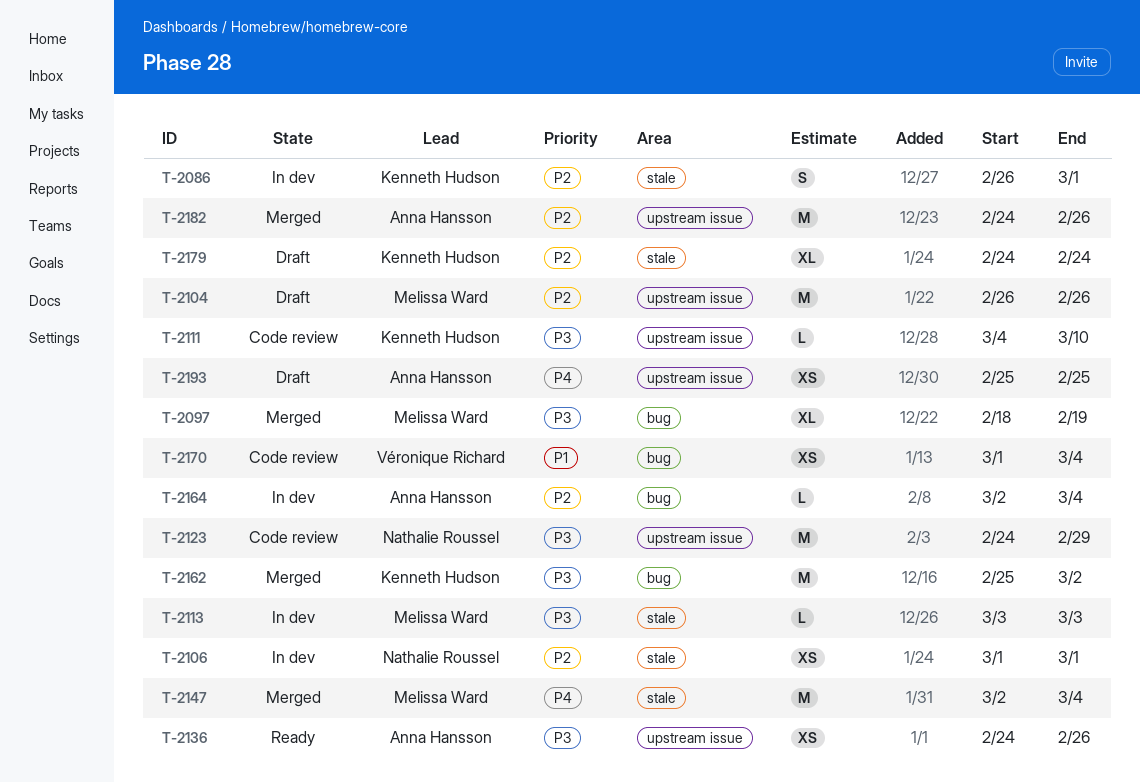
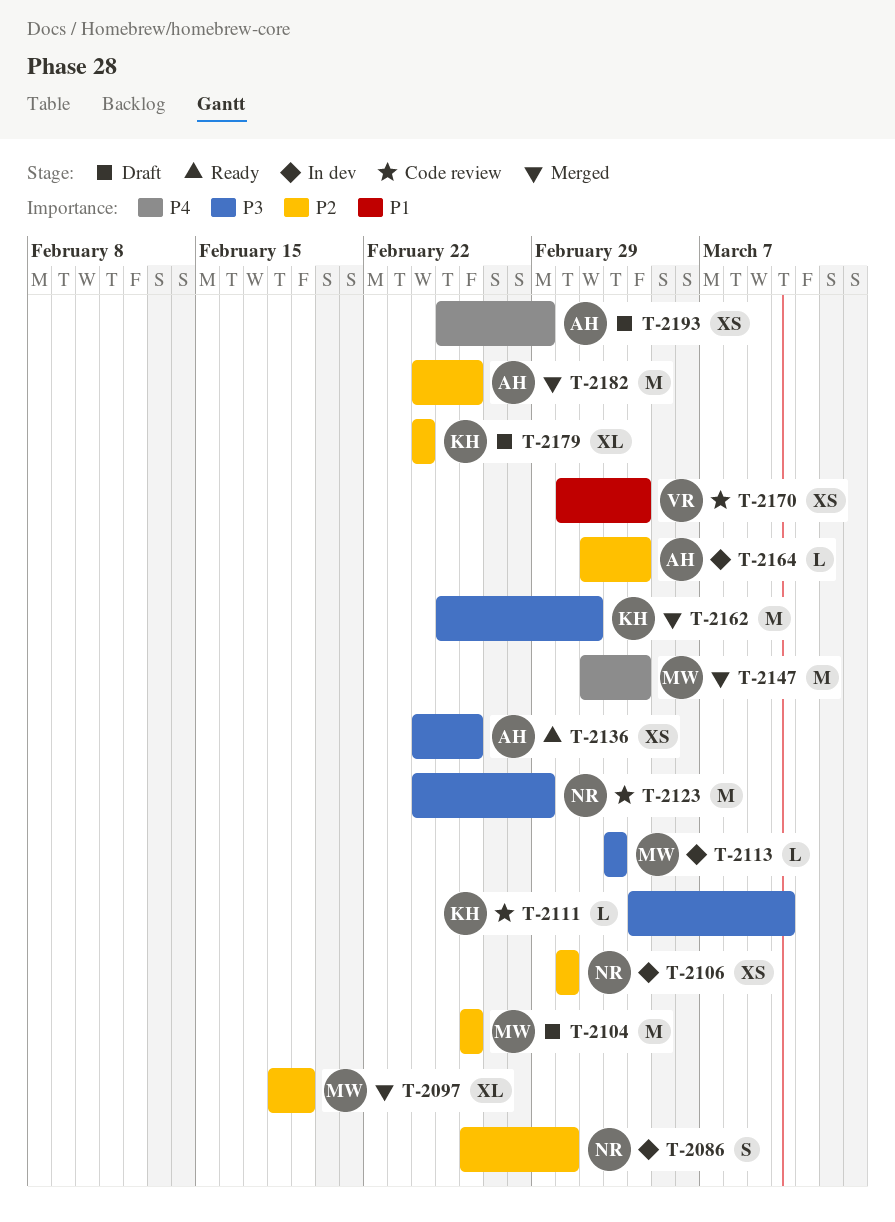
T-2086, owner: Kenneth Hudson -> Nathalie Roussel
T-2097, priority: P3 -> P2
T-2193, due: Feb 25 -> Feb 29

